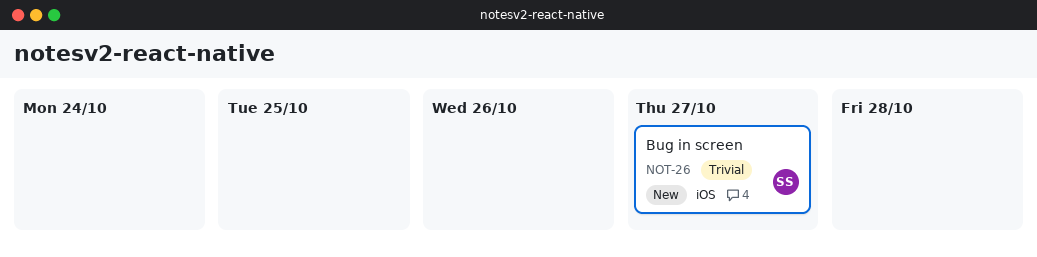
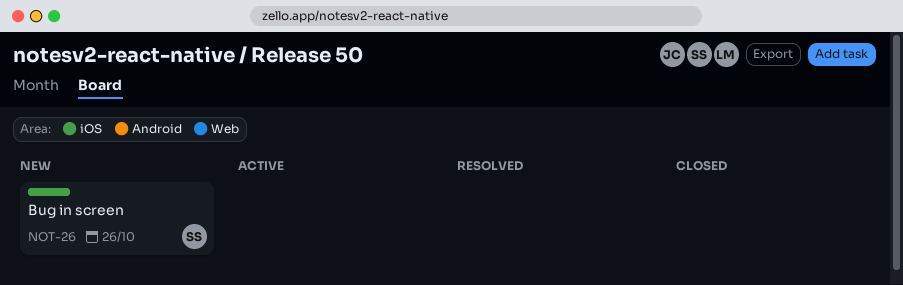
NOT-26, due: Oct 27 -> Oct 26

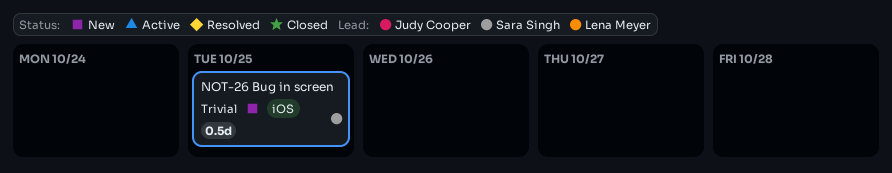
NOT-26, due: Oct 26 -> Oct 25

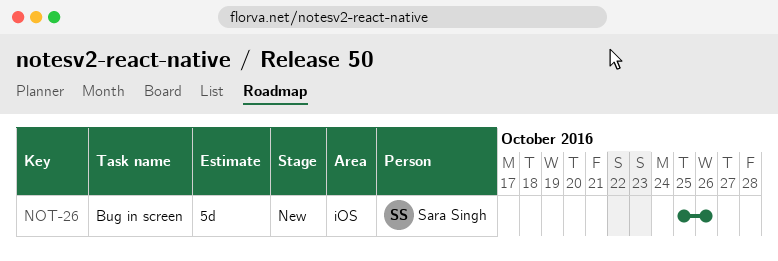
NOT-26, estimate: 0.5d -> 5d
NOT-26, due: Oct 25 -> Oct 26

